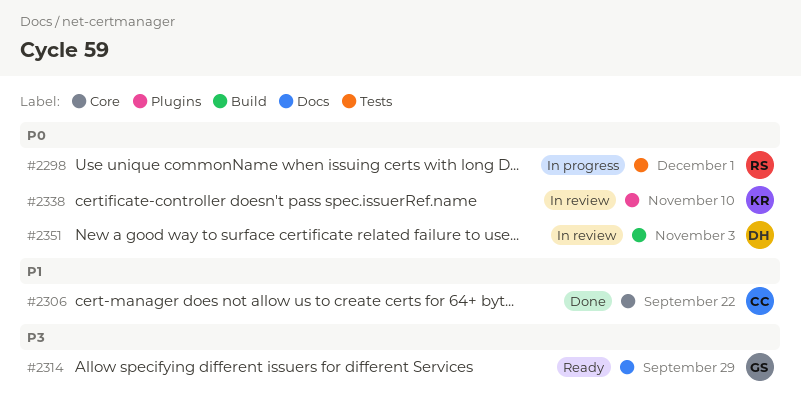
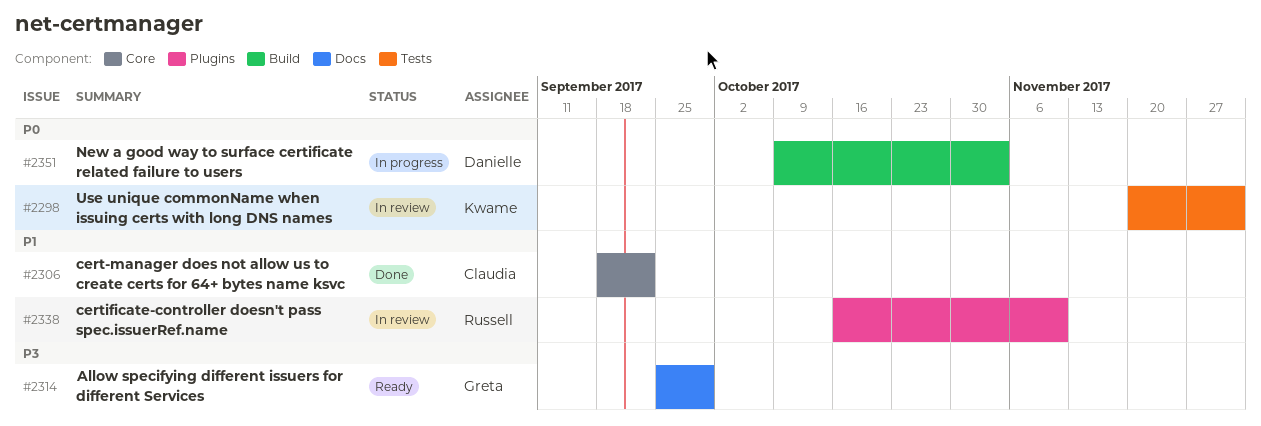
#2298, status: In progress -> In review
#2298, owner: Russell -> Kwame
#2338, owner: Kwame -> Russell
#2338, priority: P0 -> P1
#2351, status: In review -> In progress

